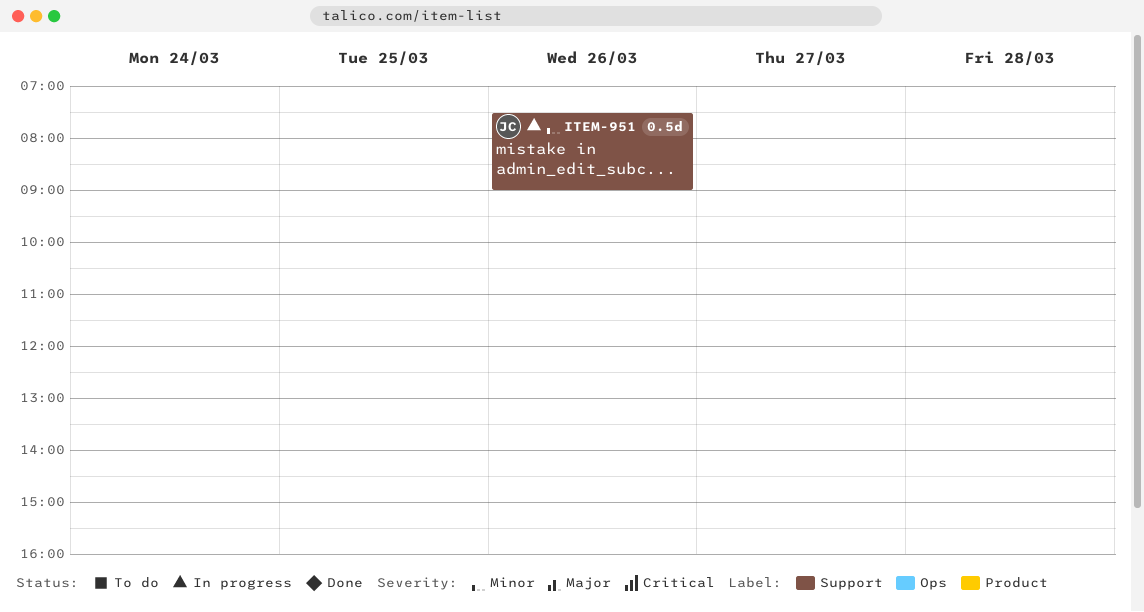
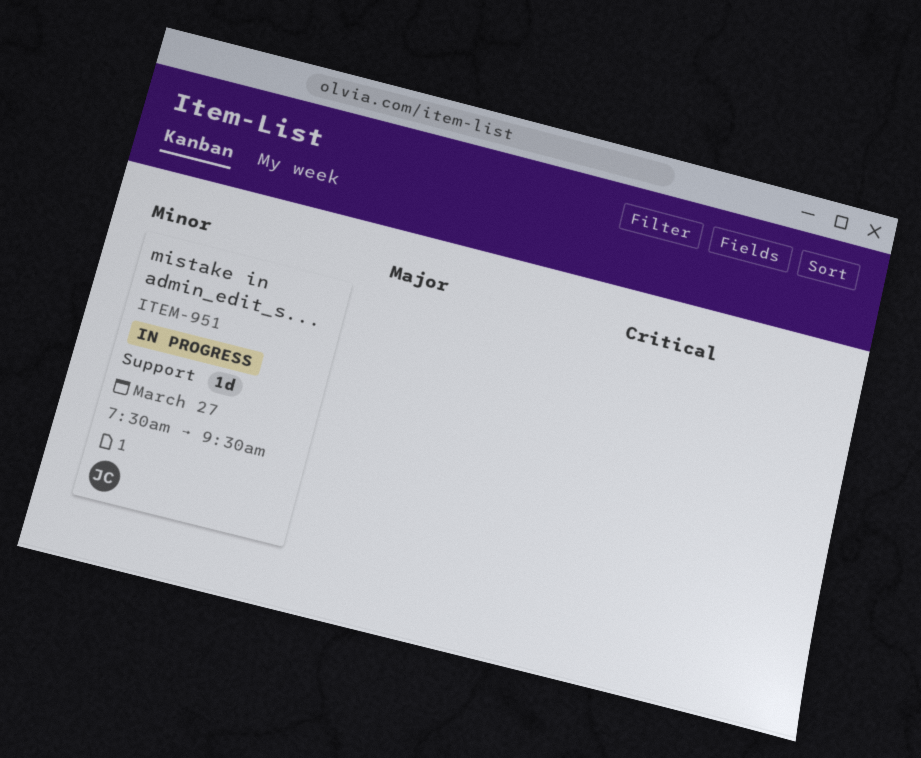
ITEM-951, estimate: 0.5d -> 1d
ITEM-951, day: Mar 26 -> Mar 27
ITEM-951, ends: 09:00 -> 09:30

